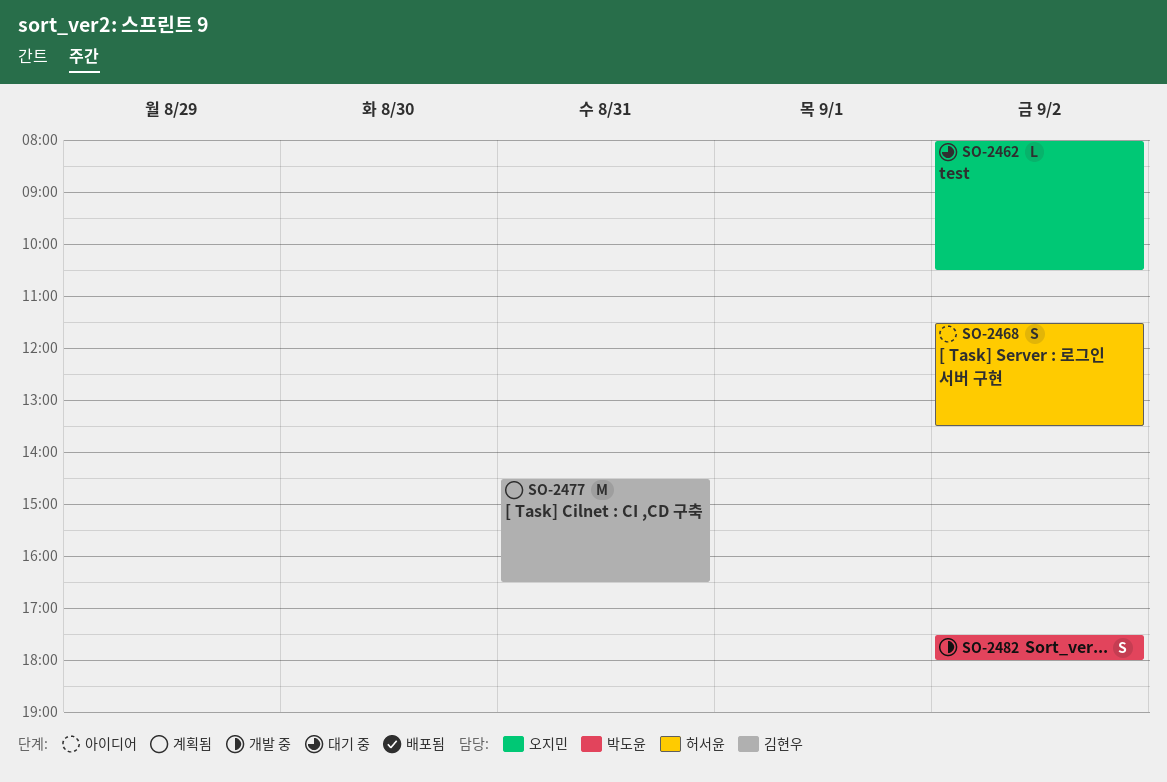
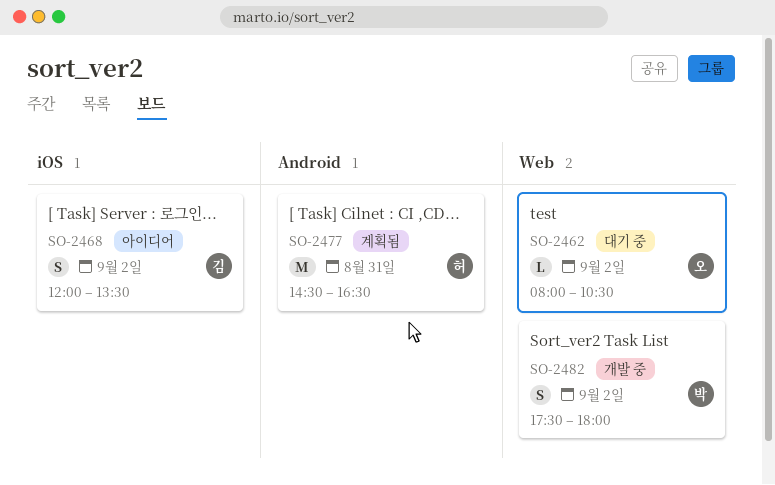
SO-2468, owner: 허서윤 -> 김현우
SO-2468, begins: 11:30 -> 12:00
SO-2477, owner: 김현우 -> 허서윤

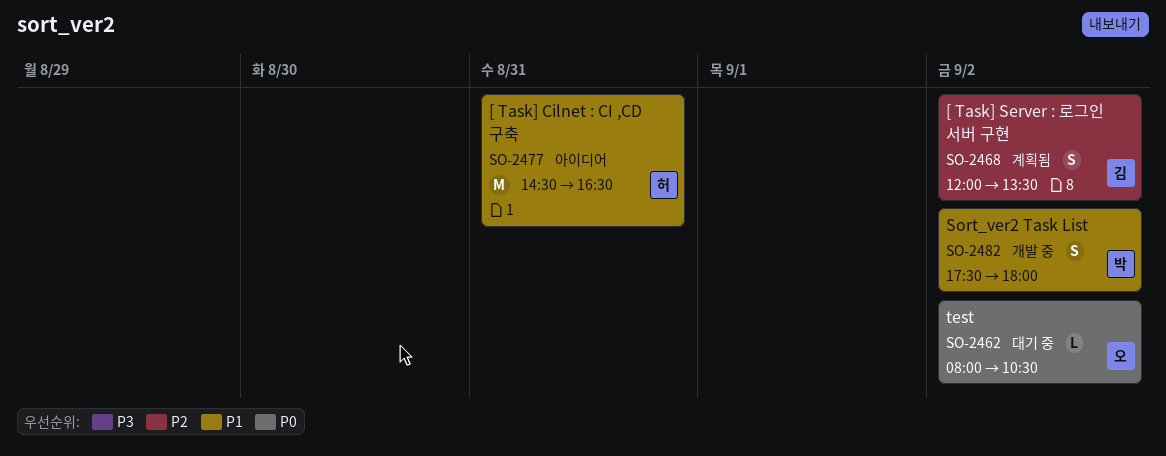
SO-2468, status: 아이디어 -> 계획됨
SO-2477, status: 계획됨 -> 아이디어

